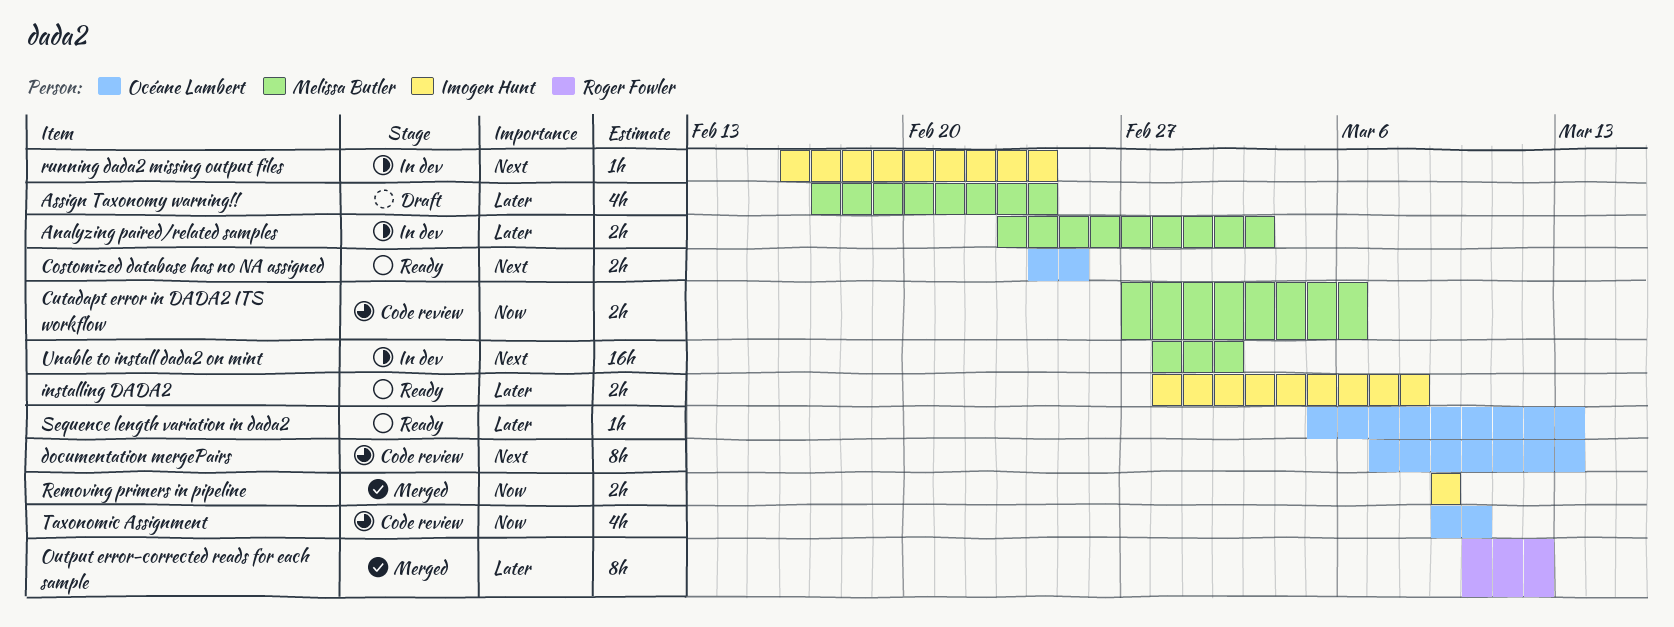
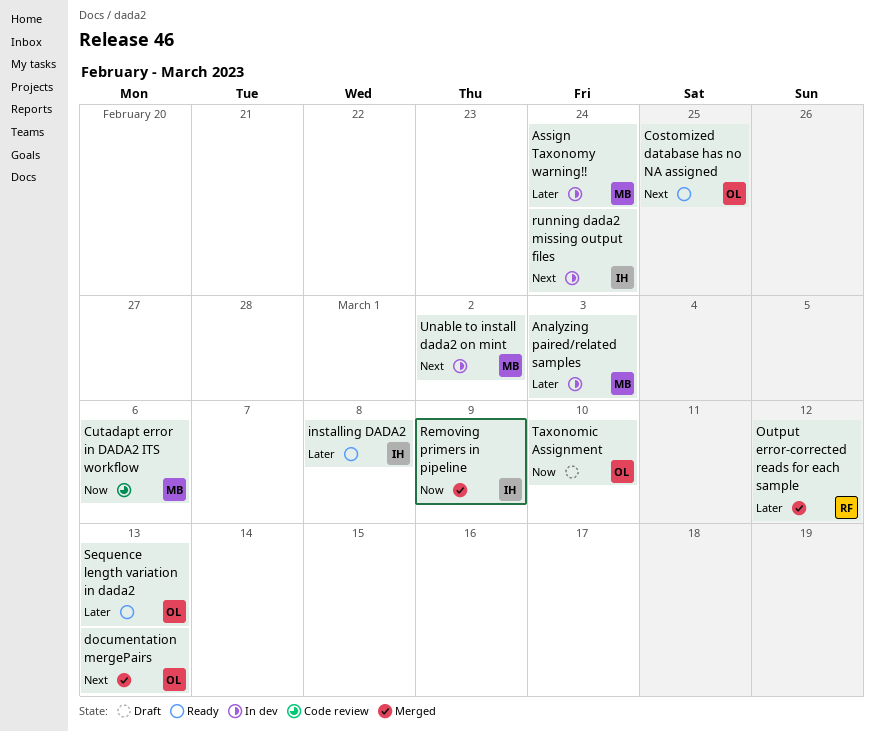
Assign Taxonomy warning!!, status: Draft -> In dev
documentation mergePairs, status: Code review -> Merged
Taxonomic Assignment, status: Code review -> Draft

